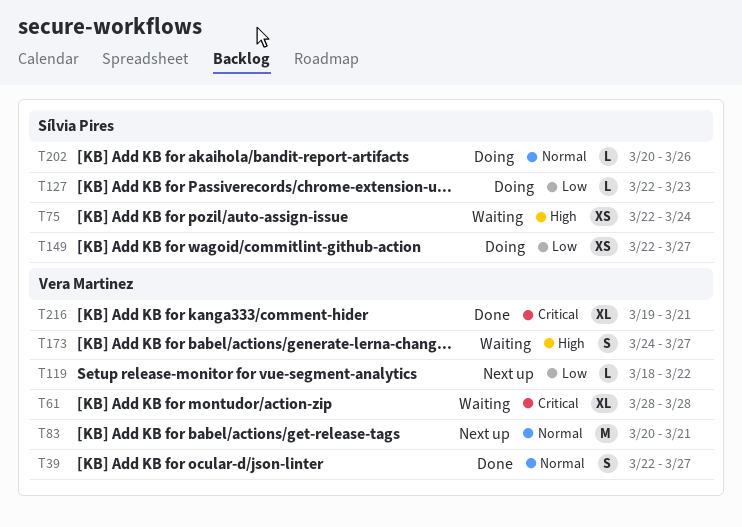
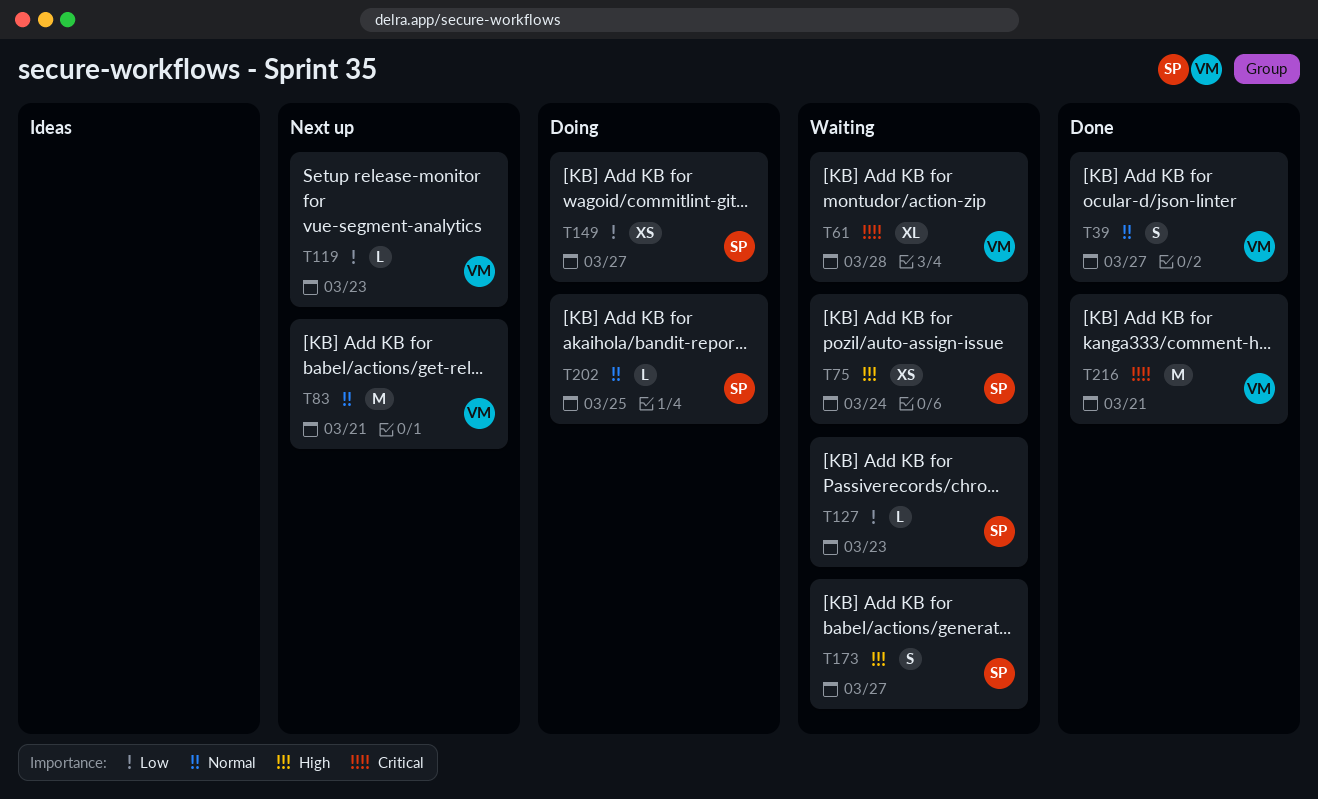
T119, due: Mar 22 -> Mar 23
T127, status: Doing -> Waiting
T173, owner: Vera Martinez -> Sílvia Pires
T202, due: Mar 26 -> Mar 25
T216, estimate: XL -> M

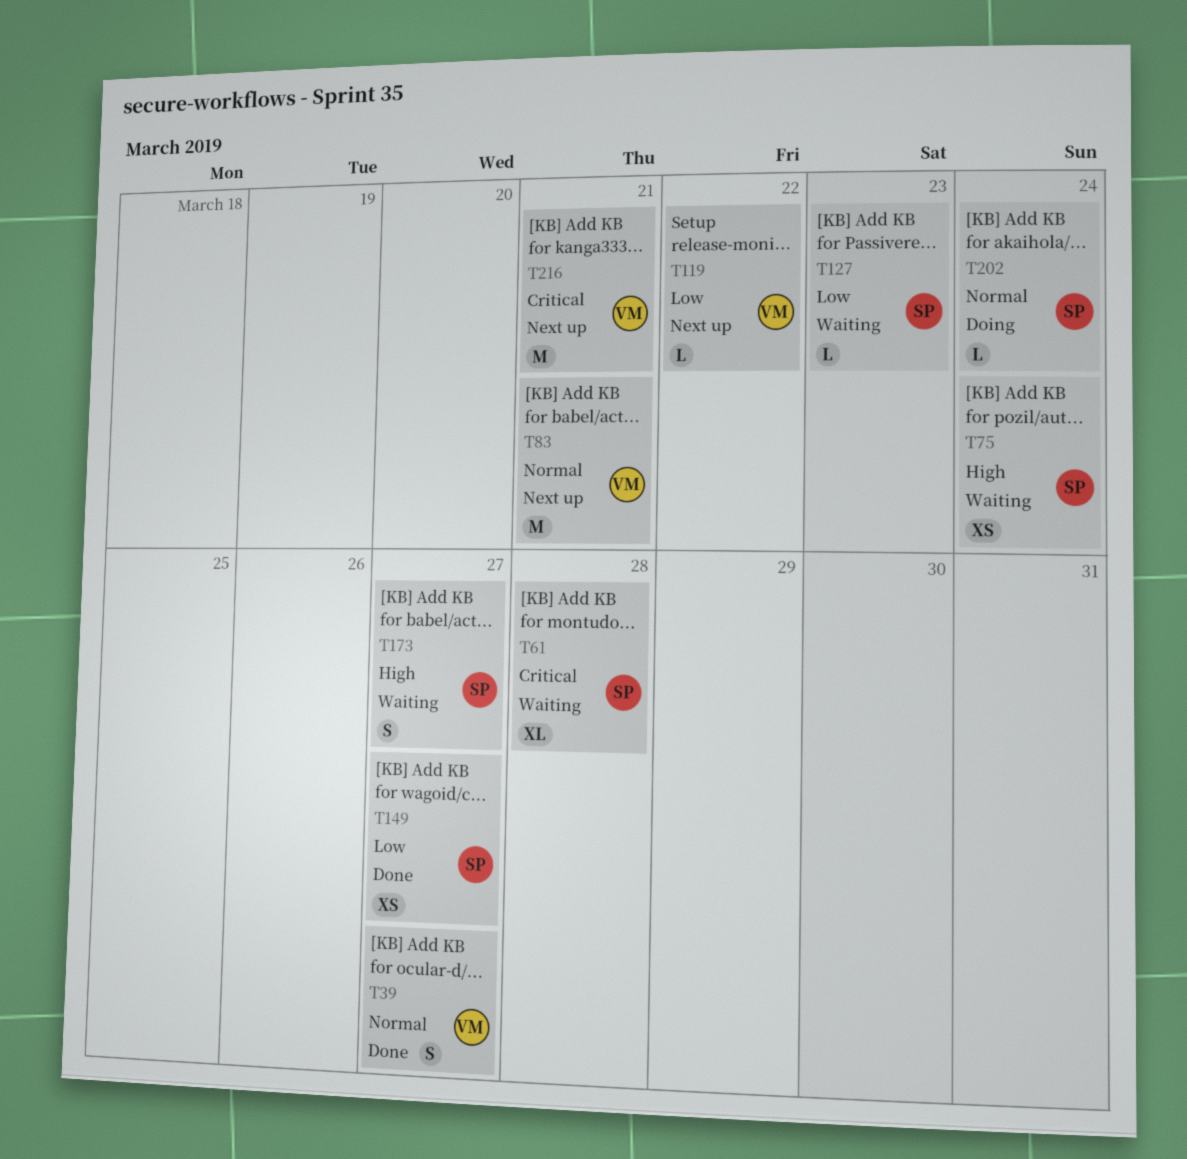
T61, owner: VM -> SP
T119, due: Mar 23 -> Mar 22
T149, status: Doing -> Done
T202, due: Mar 25 -> Mar 24
T216, status: Done -> Next up

